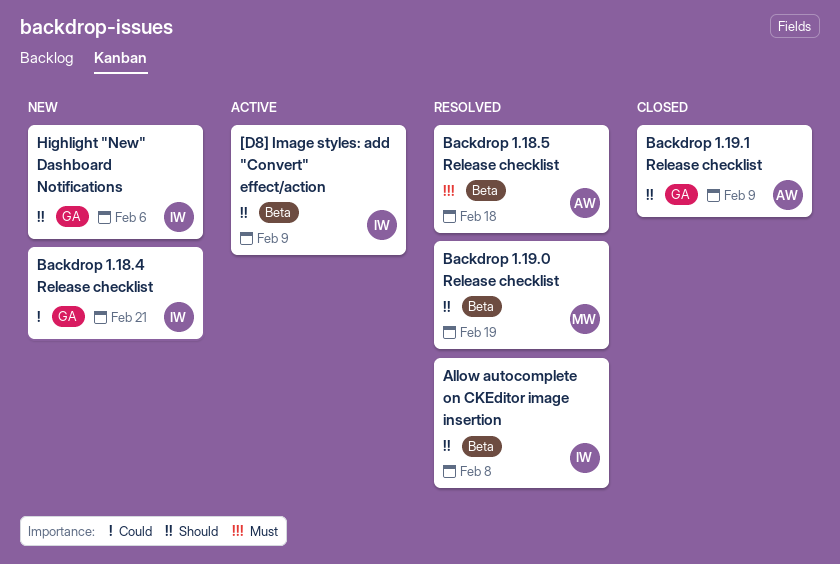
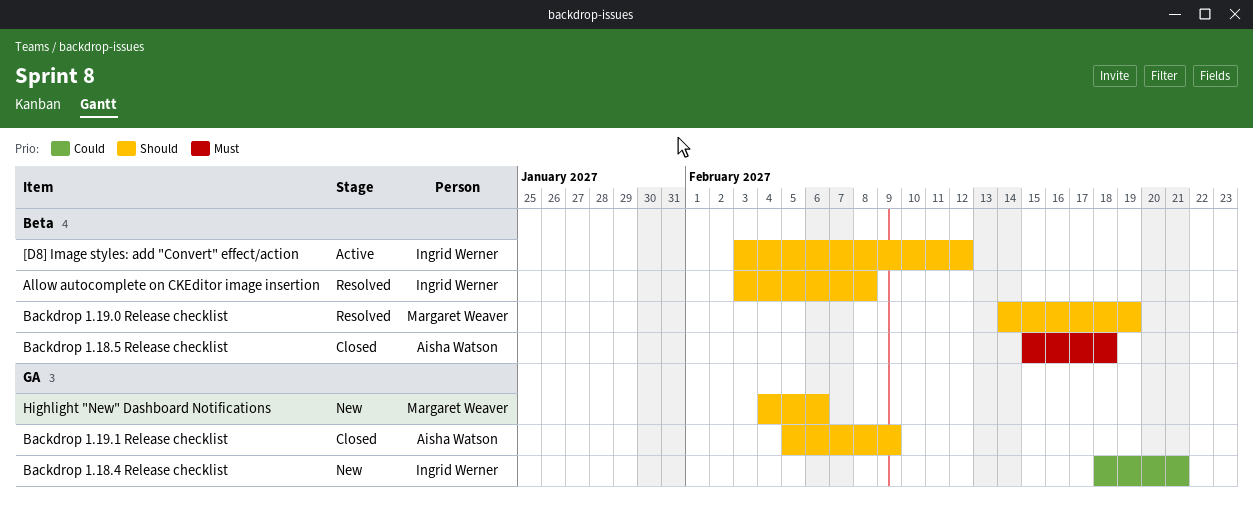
[D8] Image styles: add "Convert" effect/action, due: Feb 9 -> Feb 12
Backdrop 1.18.5 Release checklist, status: Resolved -> Closed
Highlight "New" Dashboard Notifications, owner: Ingrid Werner -> Margaret Weaver

